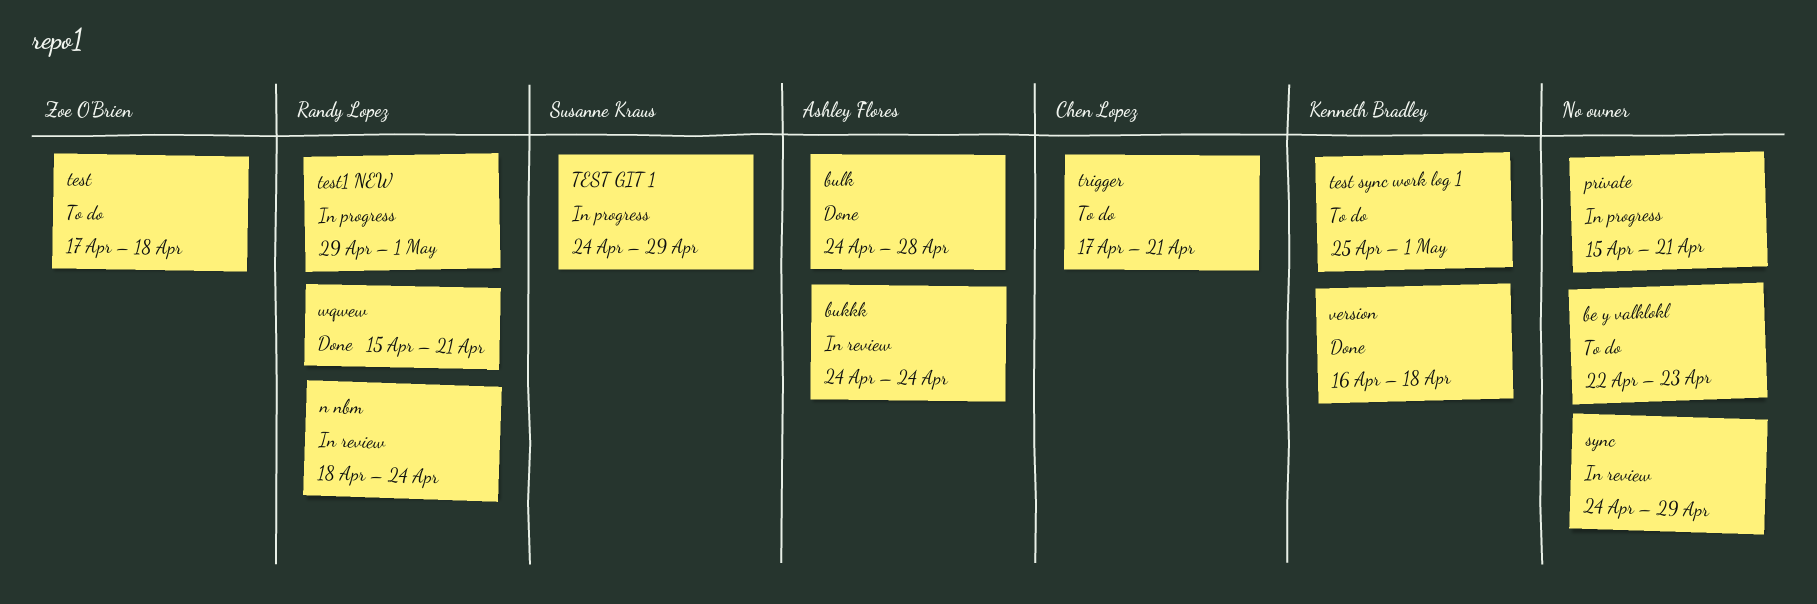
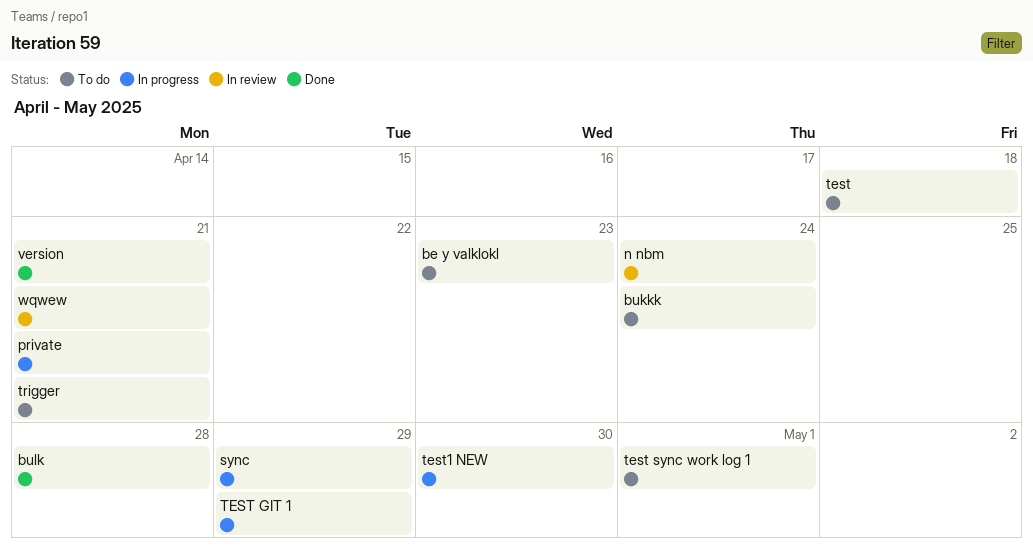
bukkk, status: In review -> To do
sync, status: In review -> In progress
test1 NEW, due: May 1 -> Apr 30
version, due: Apr 18 -> Apr 21
wqwew, status: Done -> In review

